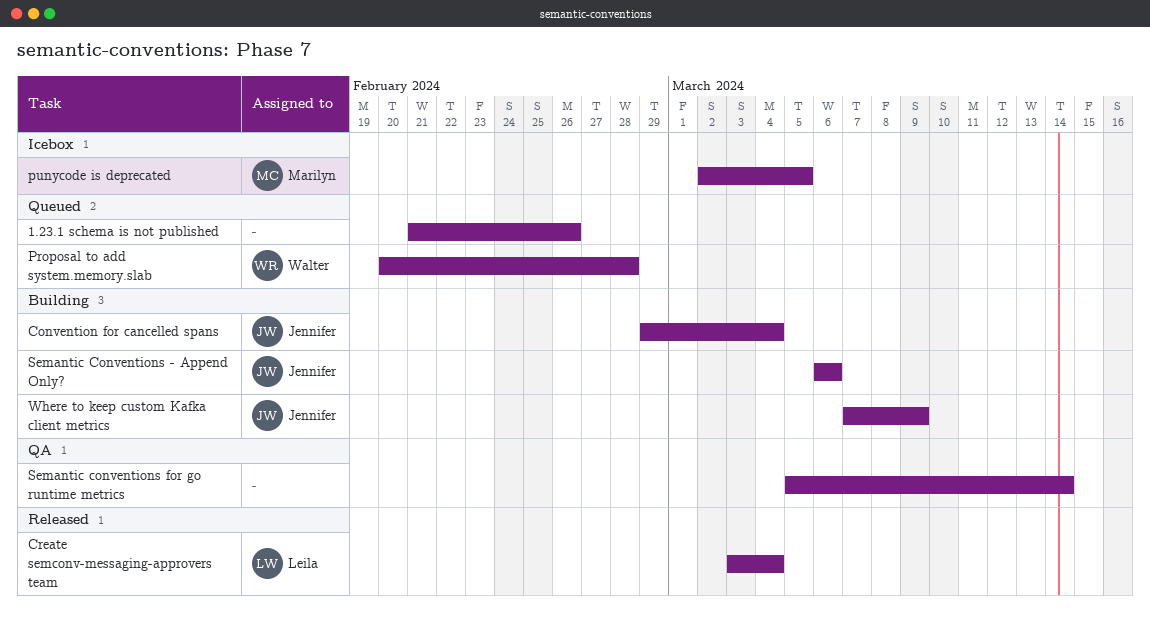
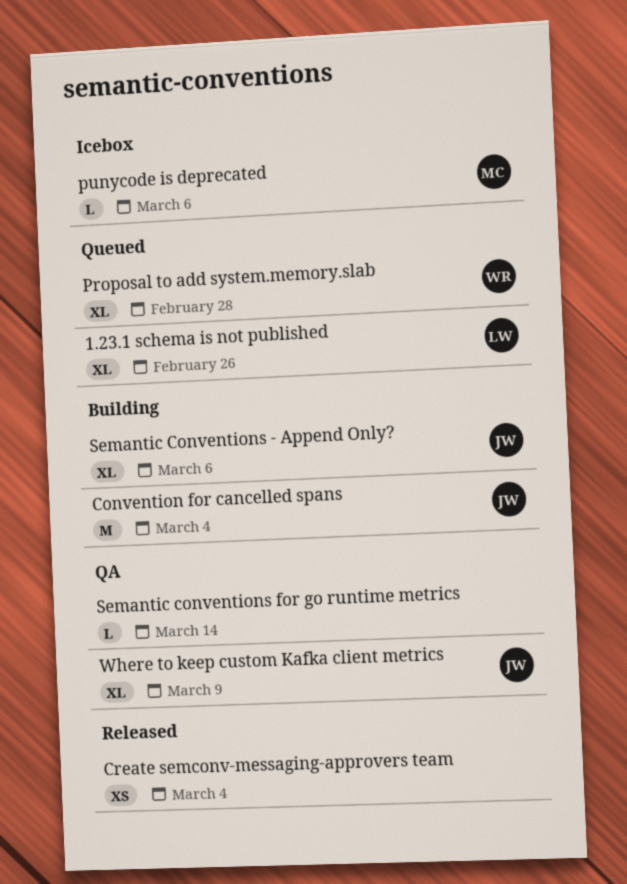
1.23.1 schema is not published, owner: none -> Leila
Create semconv-messaging-approvers team, owner: Leila -> none
punycode is deprecated, due: Mar 5 -> Mar 6
Where to keep custom Kafka client metrics, status: Building -> QA

